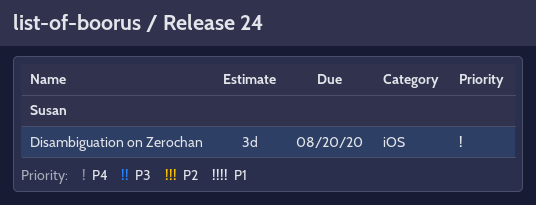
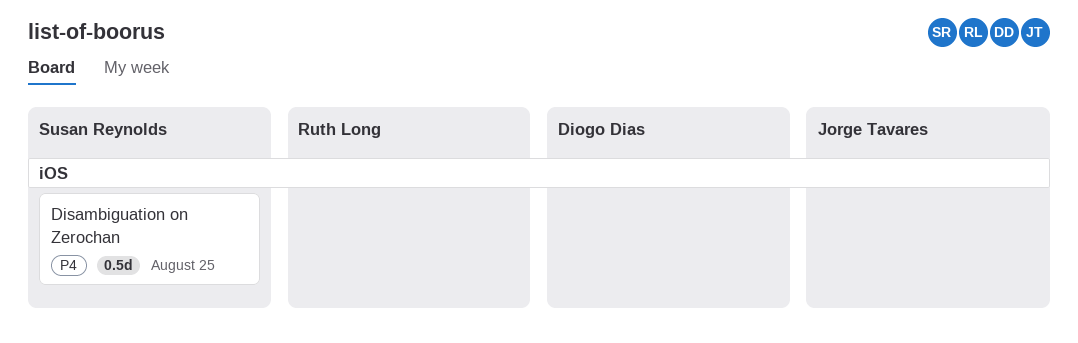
Disambiguation on Zerochan, estimate: 3d -> 0.5d
Disambiguation on Zerochan, due: Aug 20 -> Aug 25

